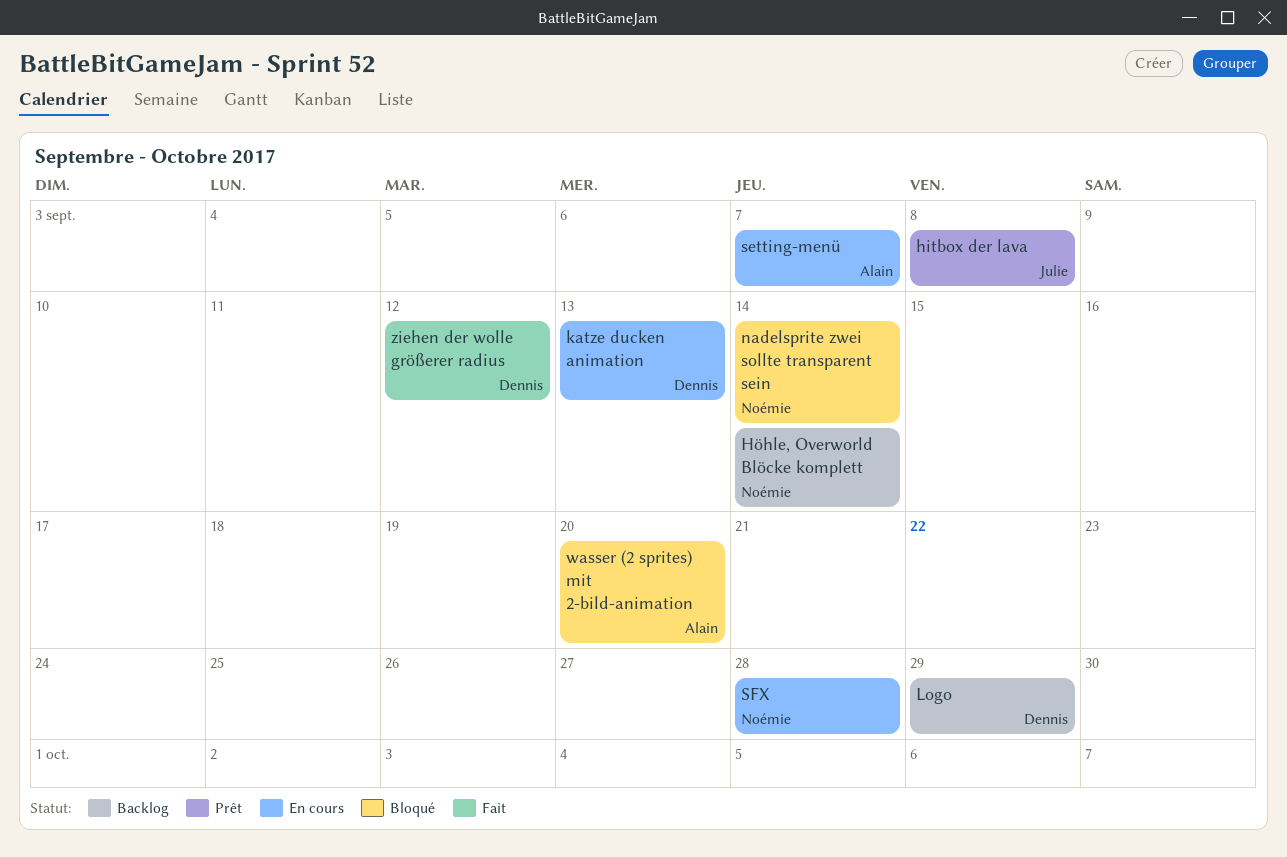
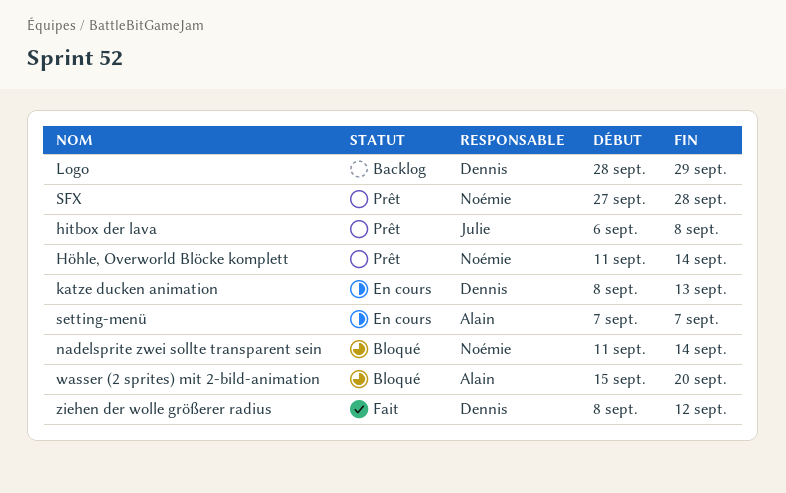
Höhle, Overworld Blöcke komplett, status: Backlog -> Prêt
SFX, status: En cours -> Prêt

